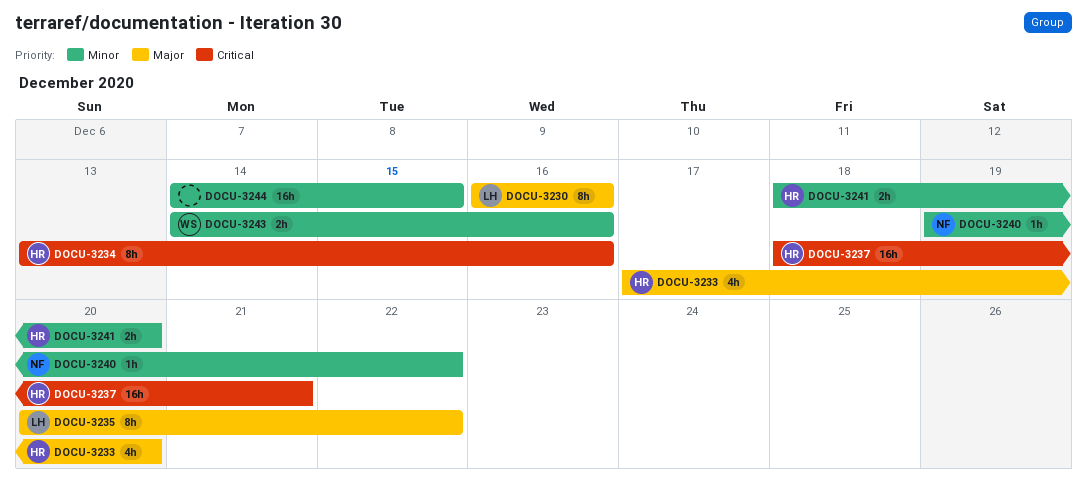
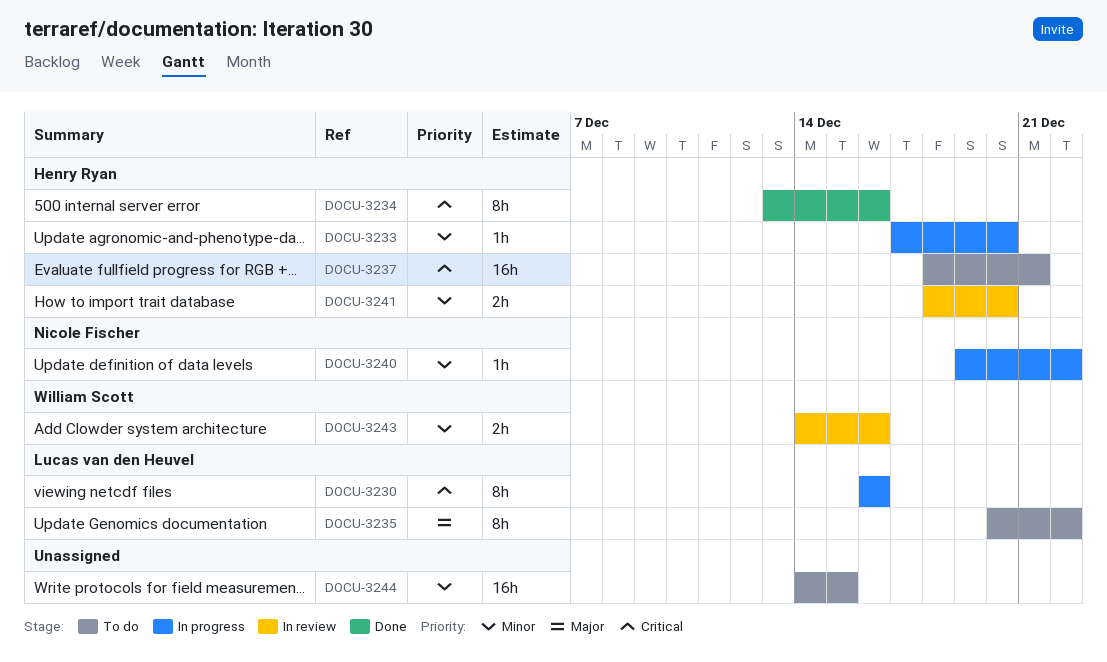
DOCU-3230, priority: Major -> Critical
DOCU-3233, priority: Major -> Minor
DOCU-3233, estimate: 4h -> 1h

